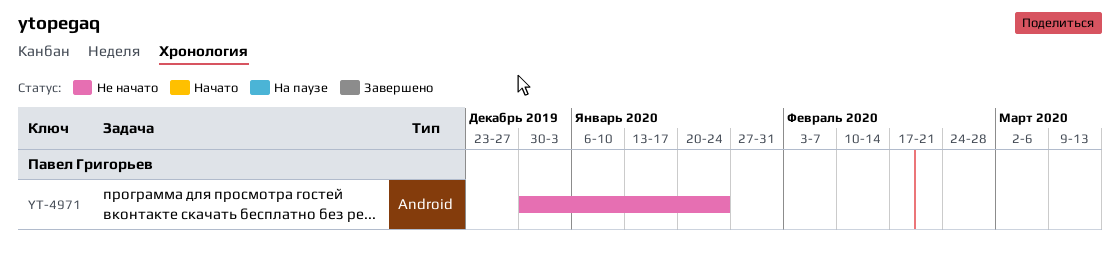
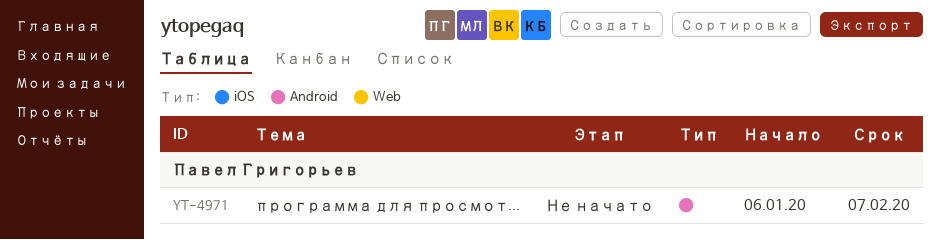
YT-4971, start: Dec 30 -> Jan 6
YT-4971, due: Jan 24 -> Feb 7

